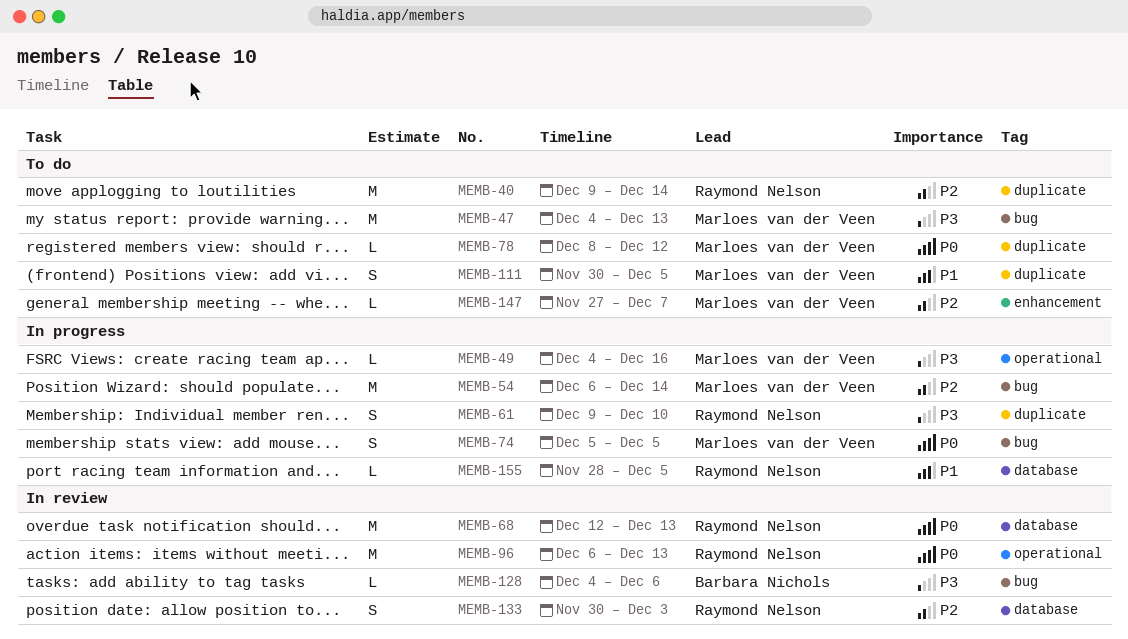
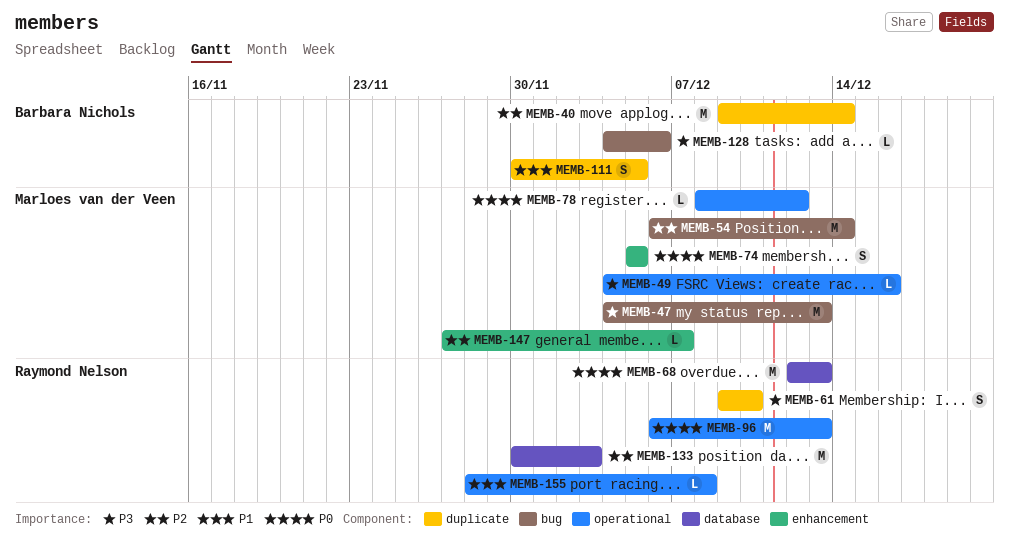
MEMB-40, owner: Raymond Nelson -> Barbara Nichols
MEMB-74, label: bug -> enhancement
MEMB-78, label: duplicate -> operational
MEMB-111, owner: Marloes van der Veen -> Barbara Nichols
MEMB-133, estimate: S -> M
MEMB-155, label: database -> operational
MEMB-155, due: Dec 5 -> Dec 8

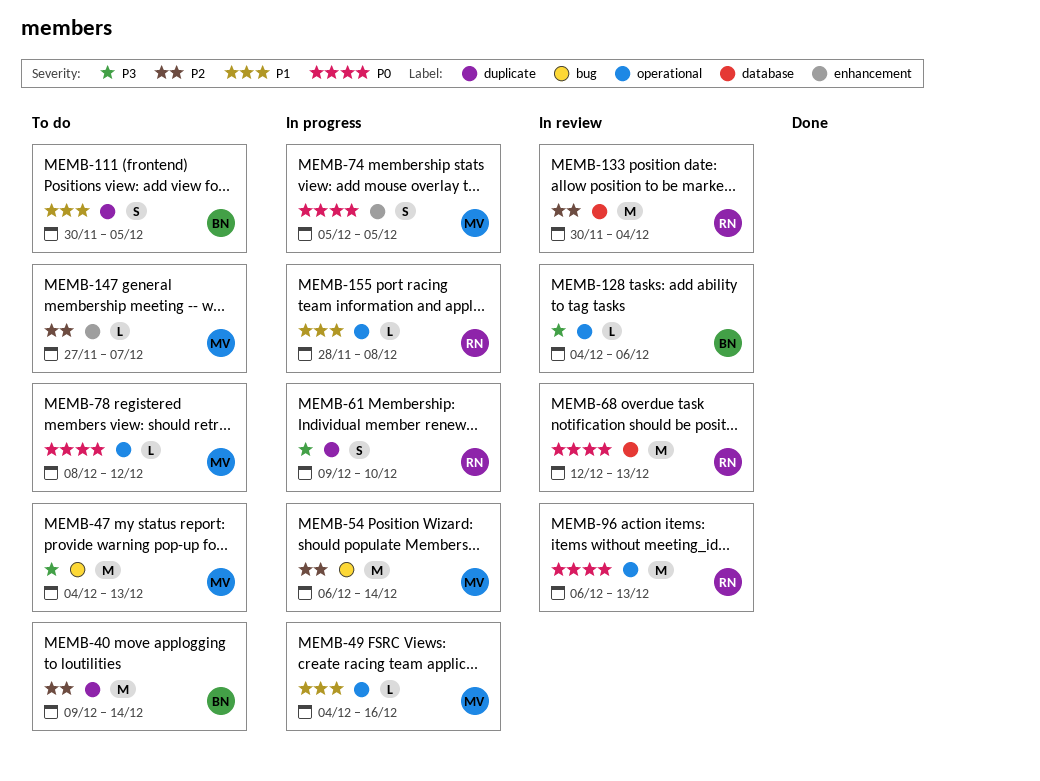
MEMB-49, priority: P3 -> P1
MEMB-128, label: bug -> operational
MEMB-133, due: Dec 3 -> Dec 4

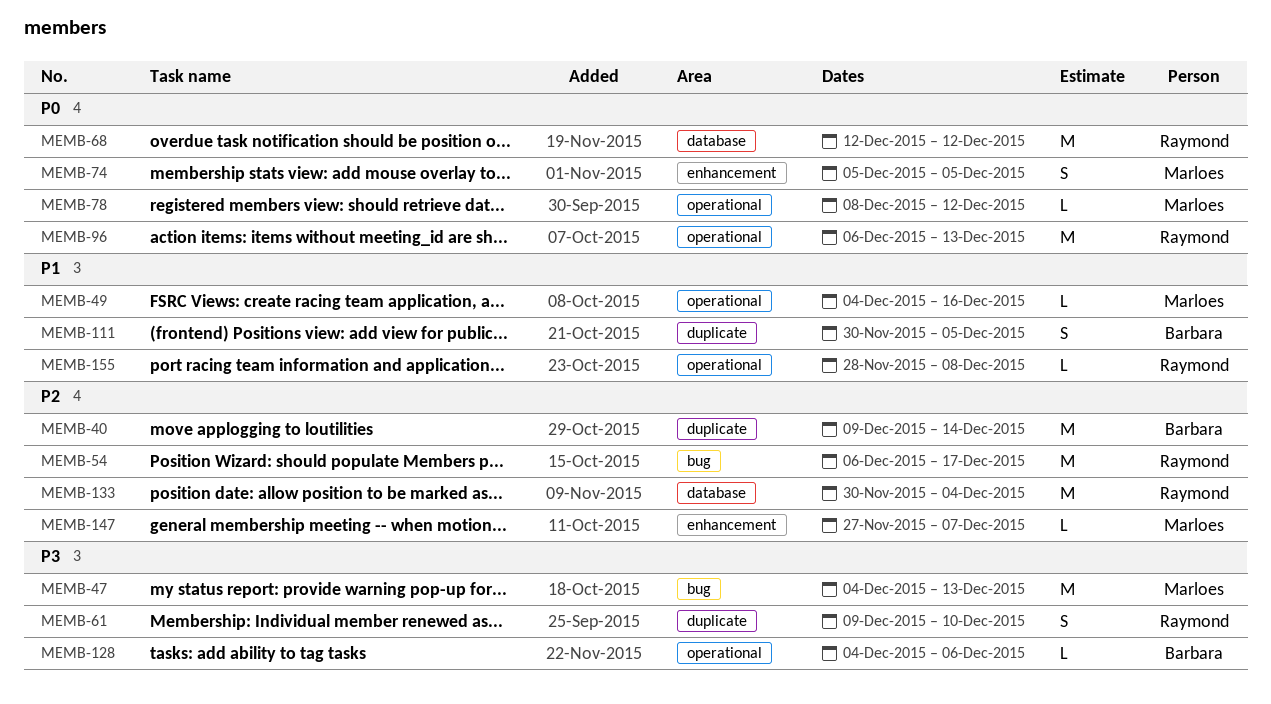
MEMB-54, owner: Marloes -> Raymond
MEMB-54, due: Dec 14 -> Dec 17
MEMB-68, due: Dec 13 -> Dec 12

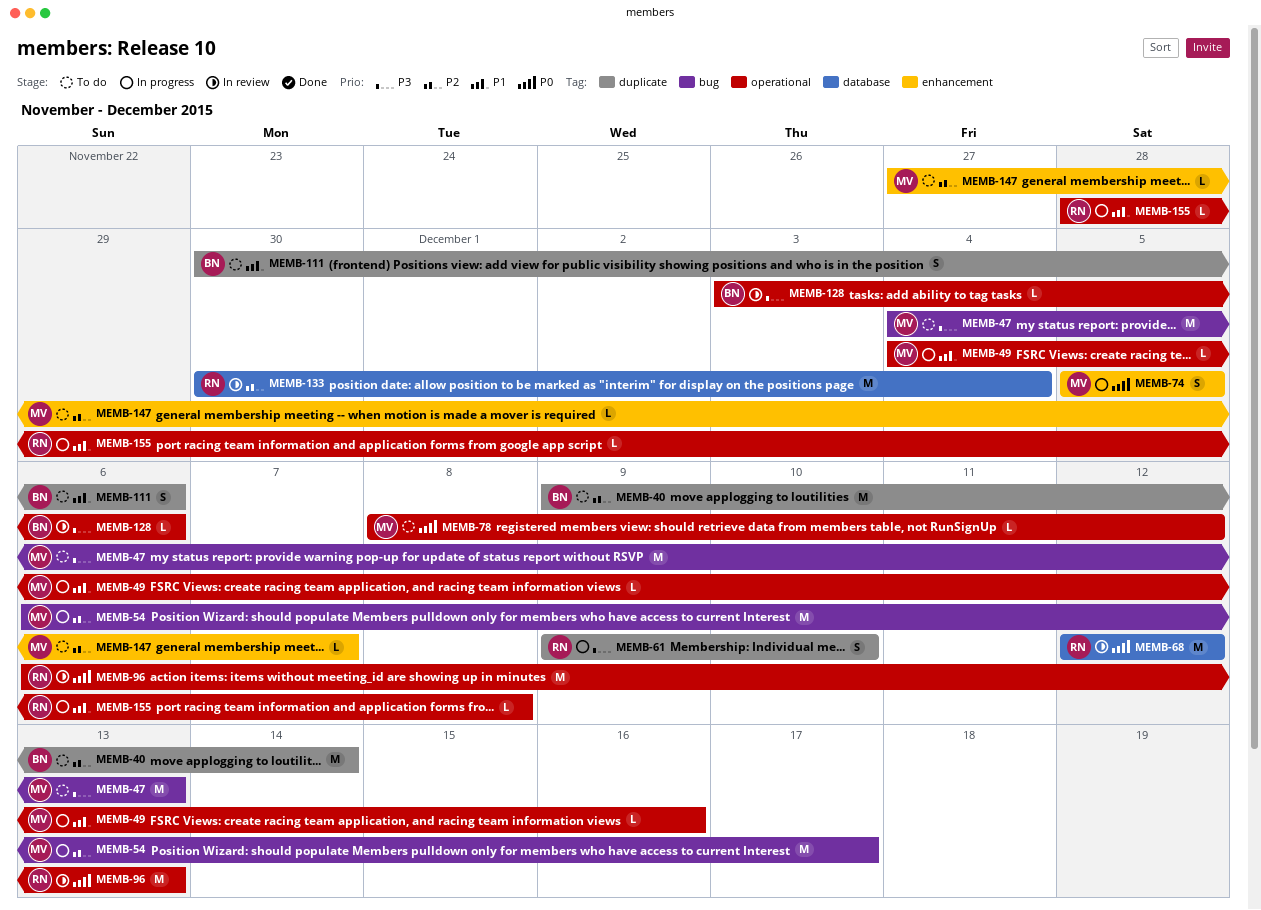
MEMB-54, owner: Raymond -> Marloes
MEMB-111, due: Dec 5 -> Dec 6
MEMB-128, start: Dec 4 -> Dec 3

